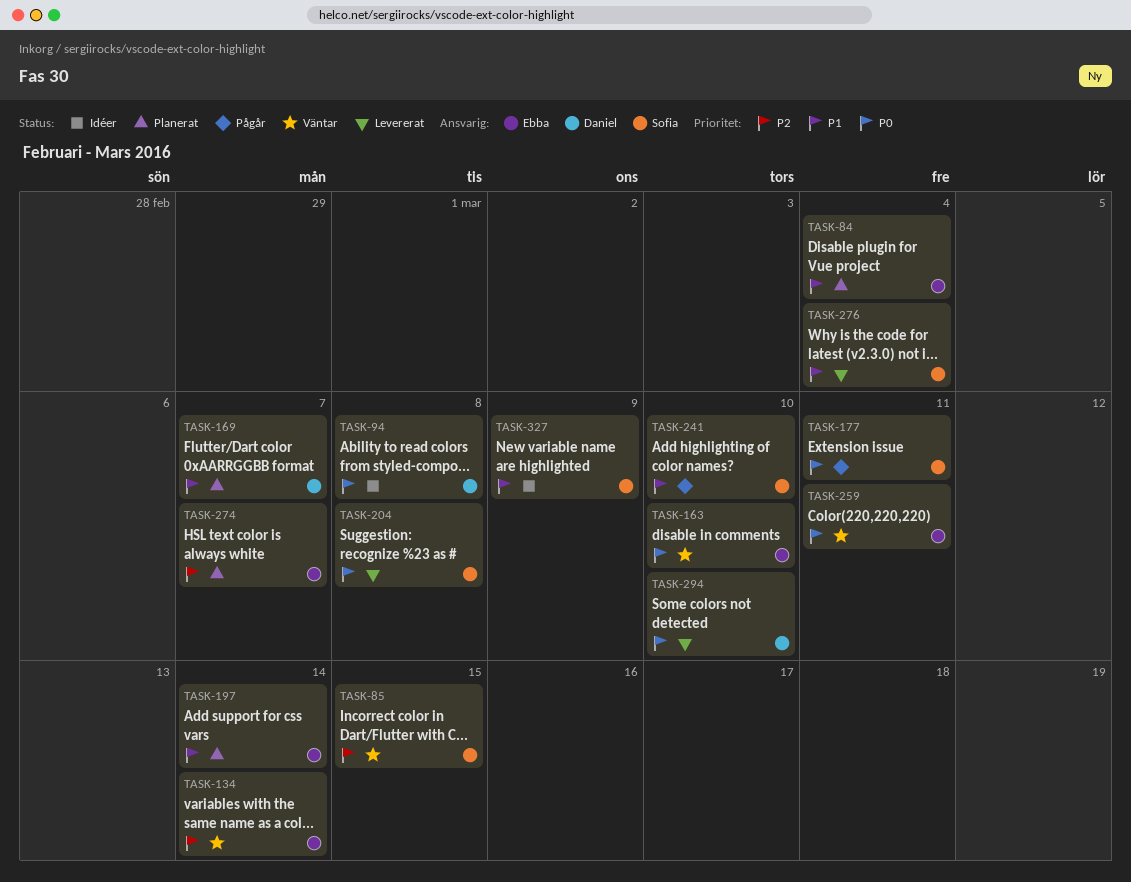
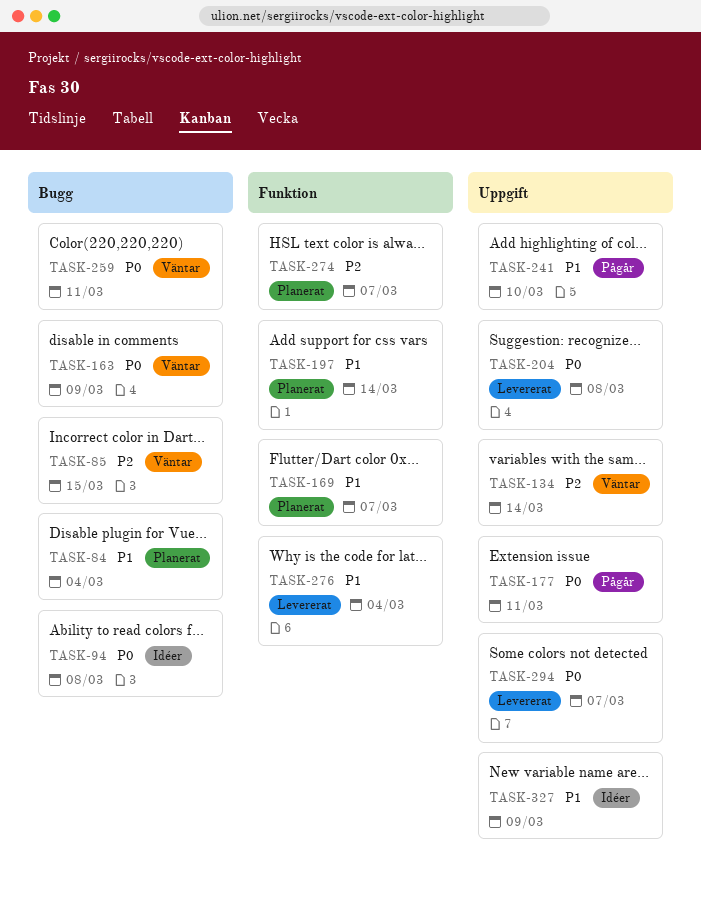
TASK-163, due: Mar 10 -> Mar 9
TASK-294, due: Mar 10 -> Mar 7

